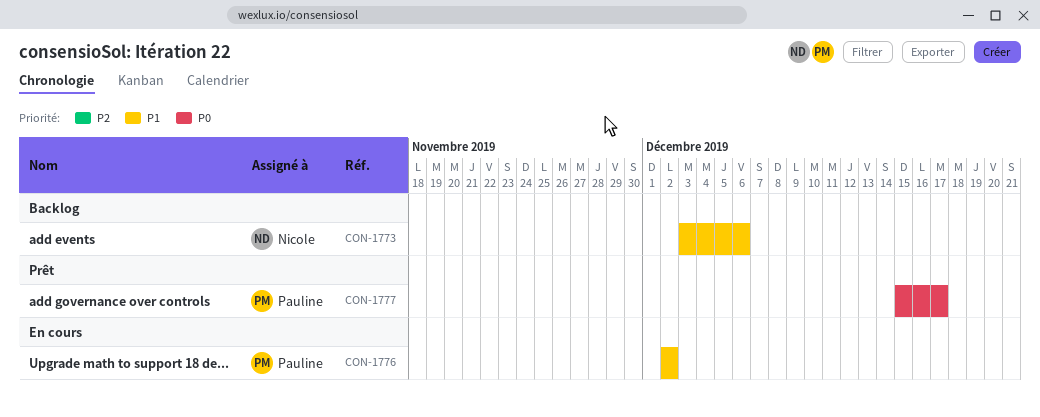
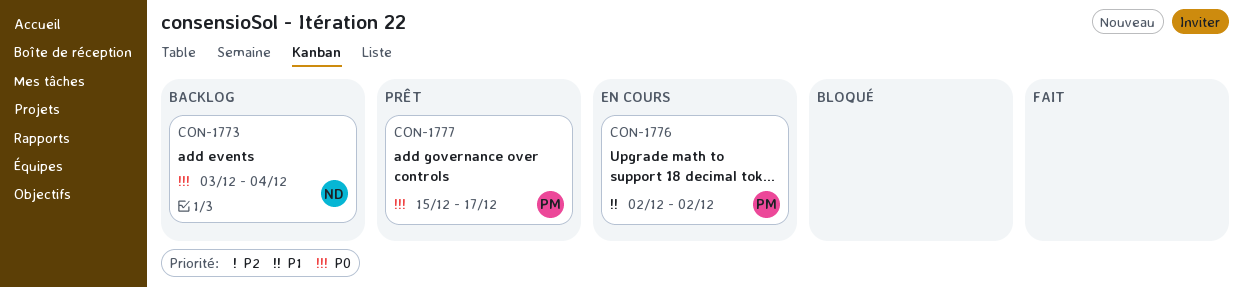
CON-1773, priority: P1 -> P0
CON-1773, due: Dec 6 -> Dec 4

